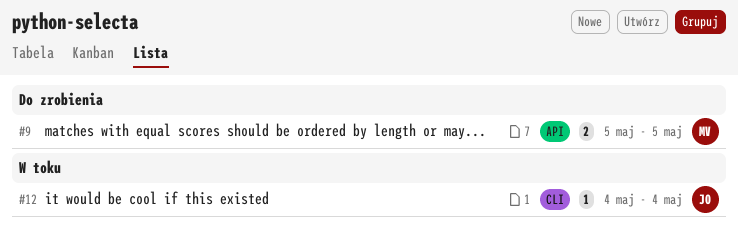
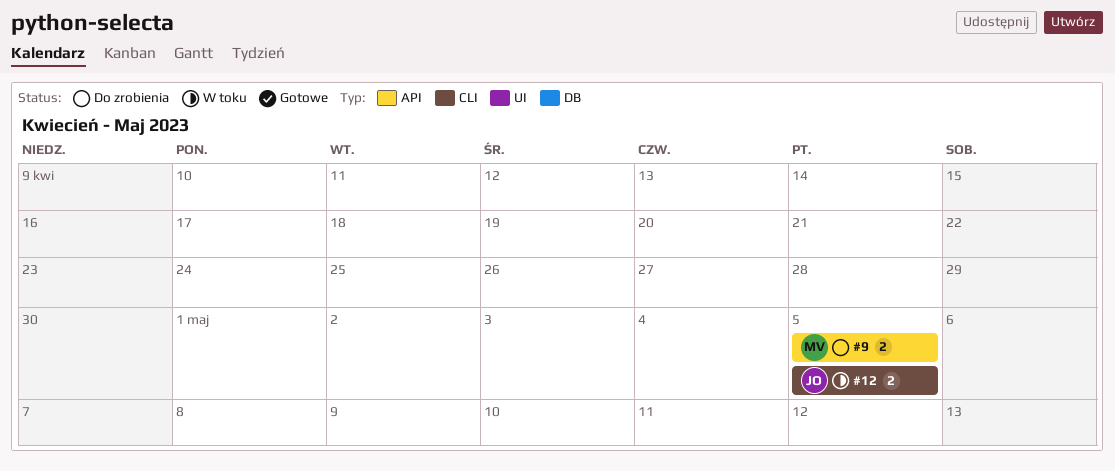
#12, estimate: 1 -> 2
#12, start: May 4 -> May 5
#12, due: May 4 -> May 5

